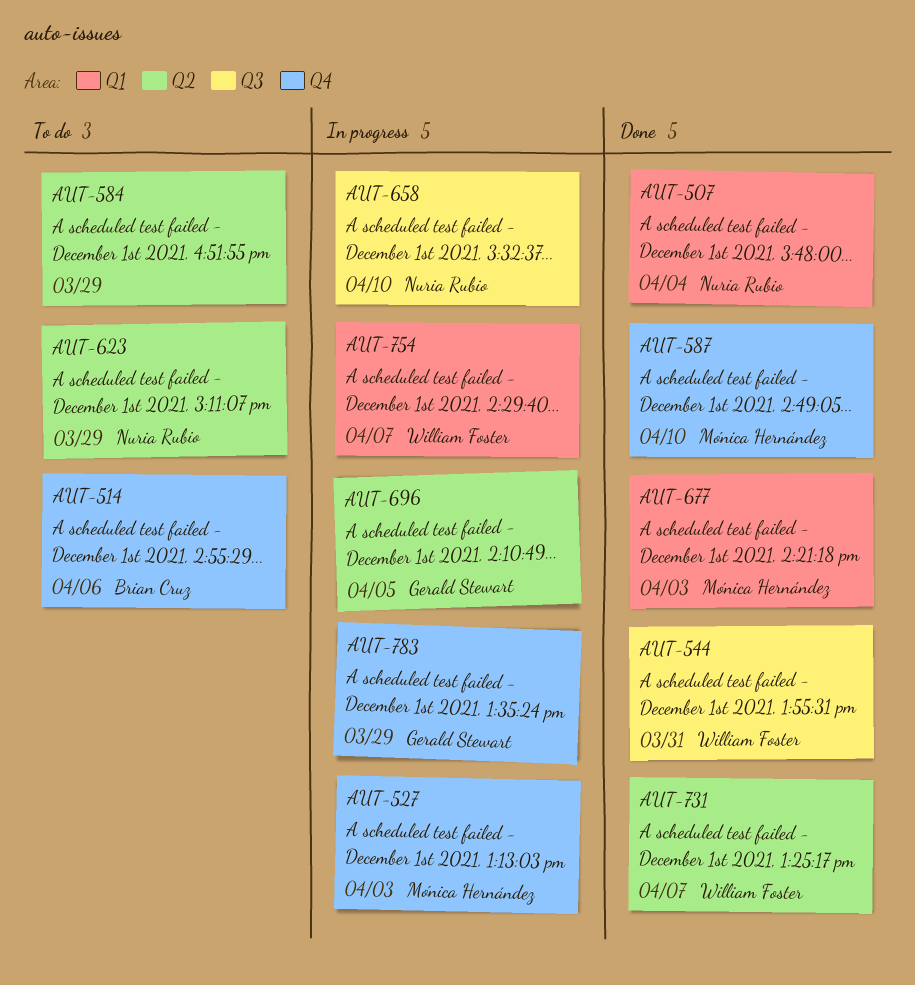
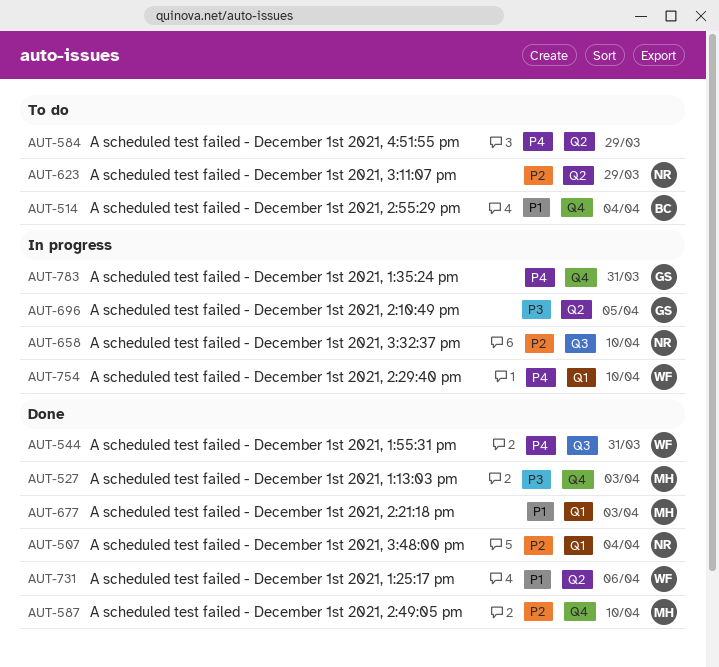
AUT-514, due: Apr 6 -> Apr 4
AUT-527, status: In progress -> Done
AUT-731, due: Apr 7 -> Apr 6
AUT-754, due: Apr 7 -> Apr 10
AUT-783, due: Mar 29 -> Mar 31

